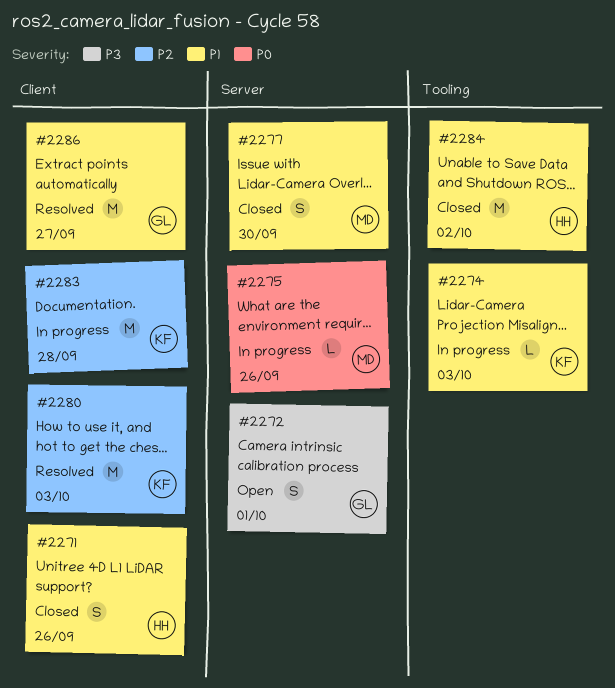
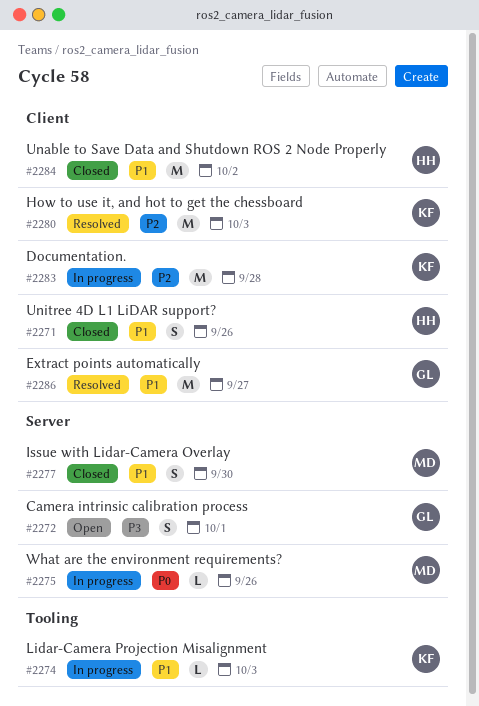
#2284, label: Tooling -> Client

